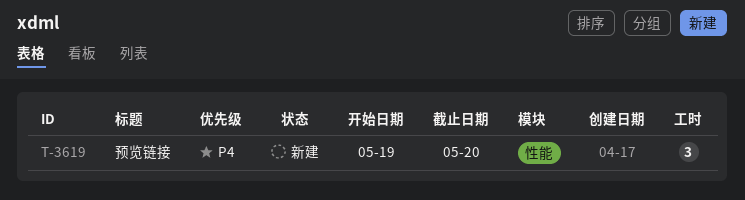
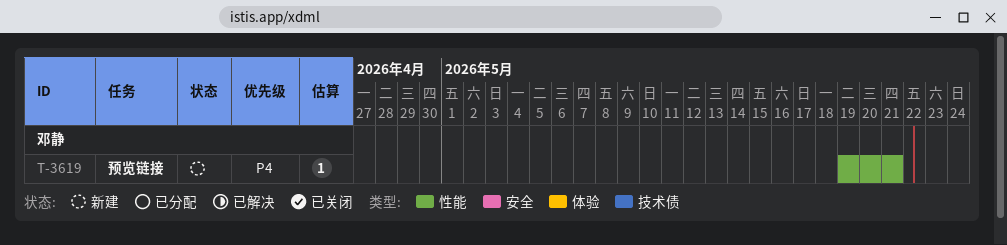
T-3619, estimate: 3 -> 1
T-3619, due: May 20 -> May 21

